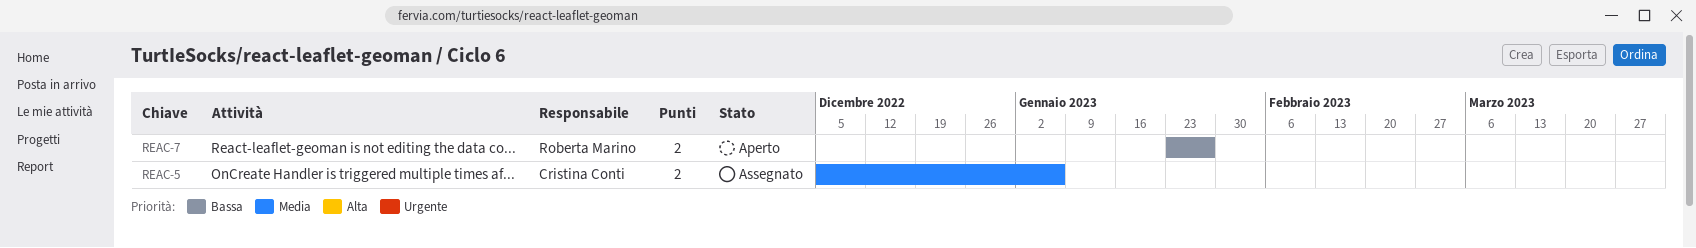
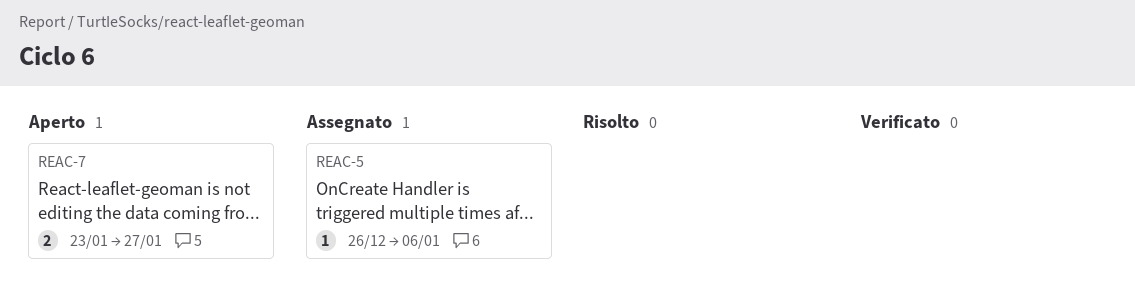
REAC-5, estimate: 2 -> 1
REAC-5, start: Dec 5 -> Dec 26

